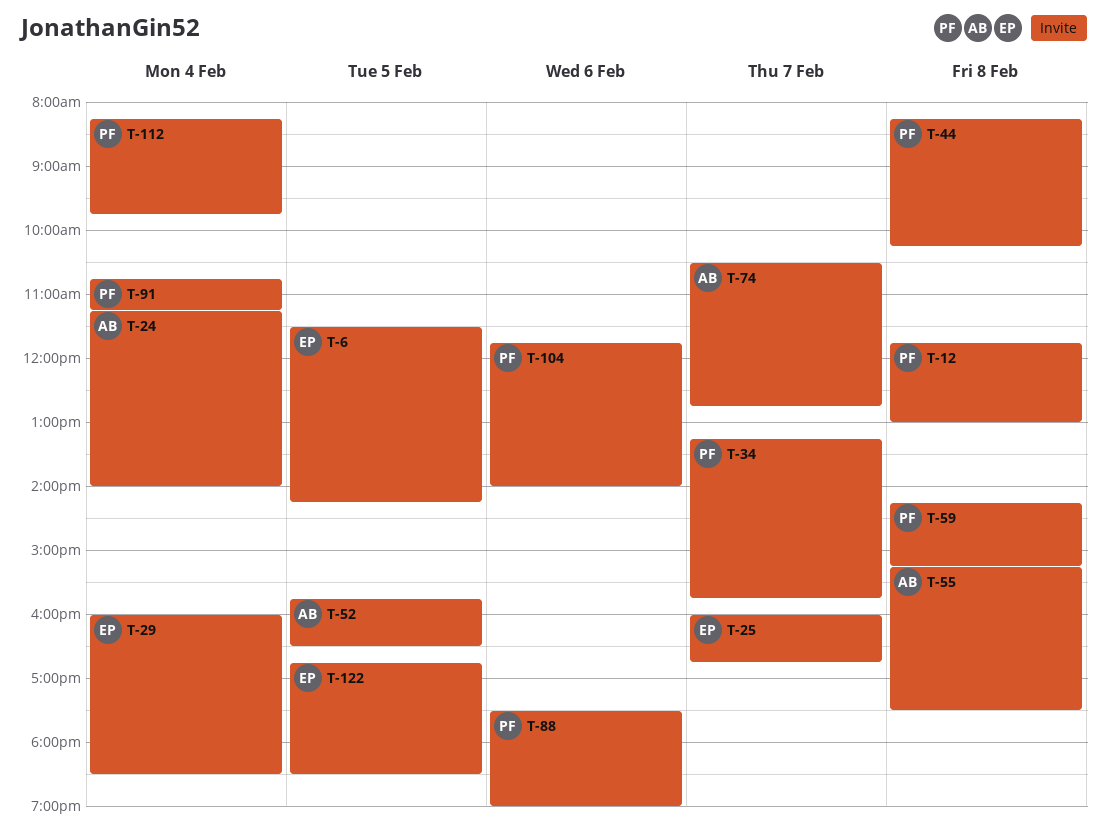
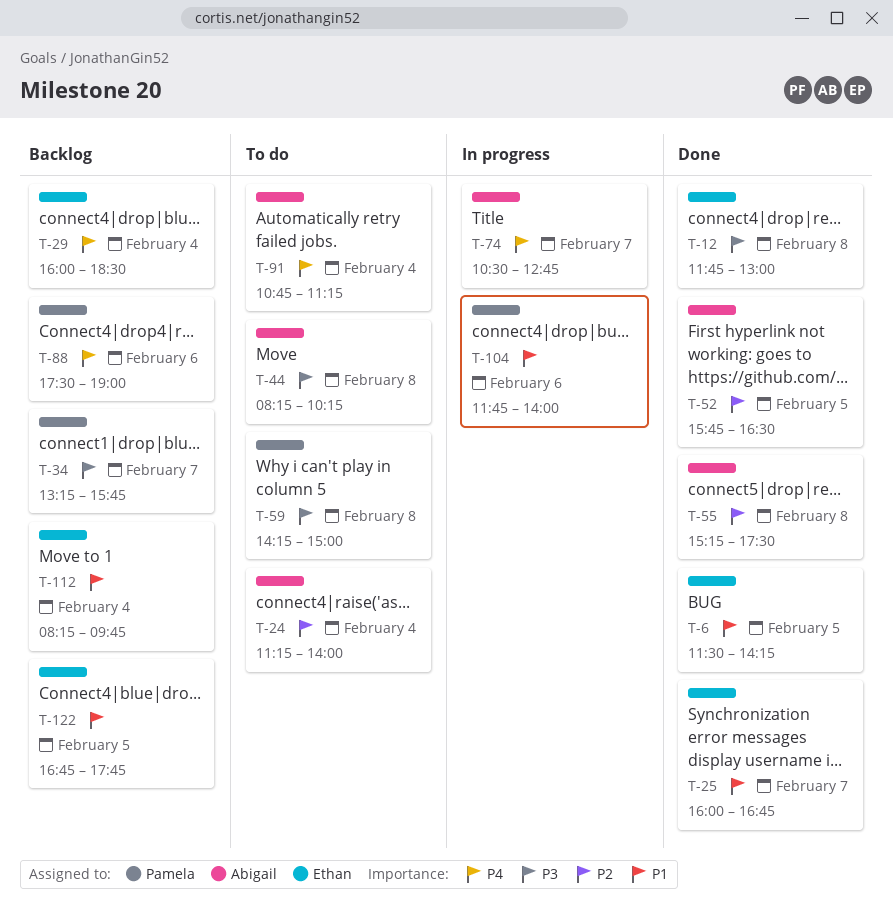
T-12, owner: Pamela -> Ethan
T-44, owner: Pamela -> Abigail
T-59, ends: 15:15 -> 15:00
T-91, owner: Pamela -> Abigail
T-112, owner: Pamela -> Ethan
T-122, ends: 18:30 -> 17:45

